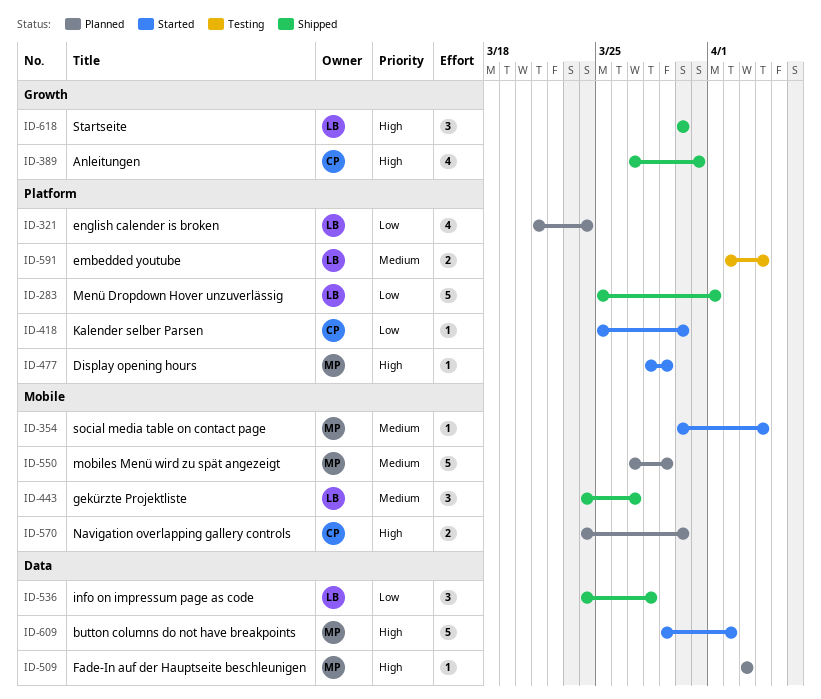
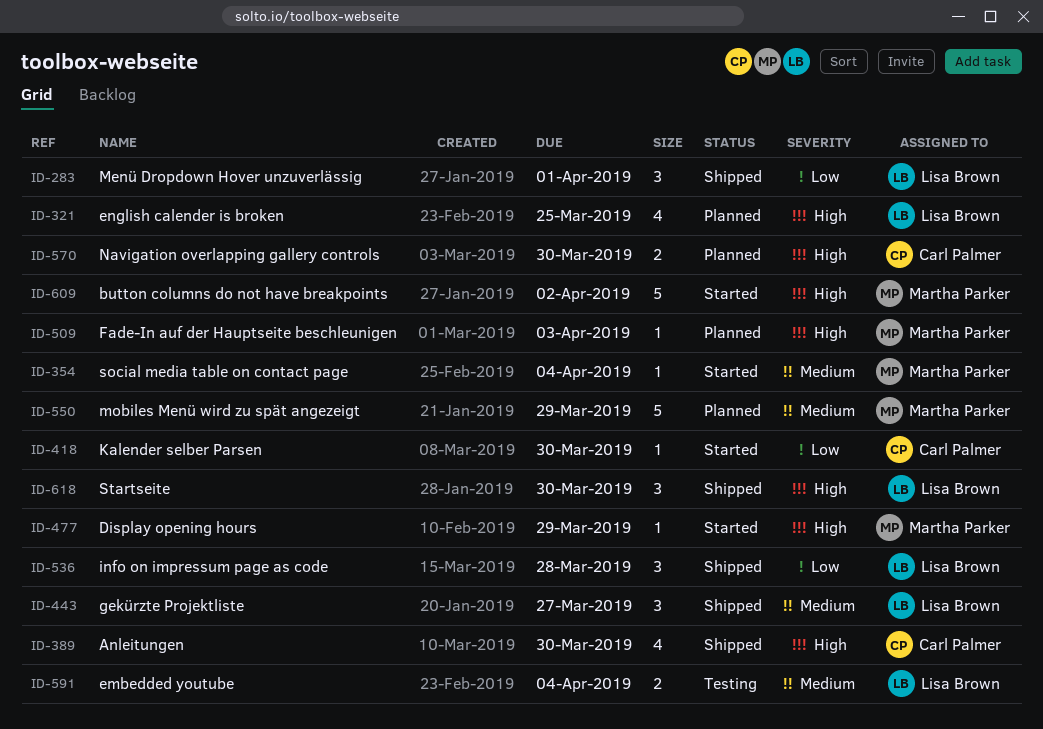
ID-283, estimate: 5 -> 3
ID-321, priority: Low -> High
ID-321, due: Mar 24 -> Mar 25
ID-389, due: Mar 31 -> Mar 30

